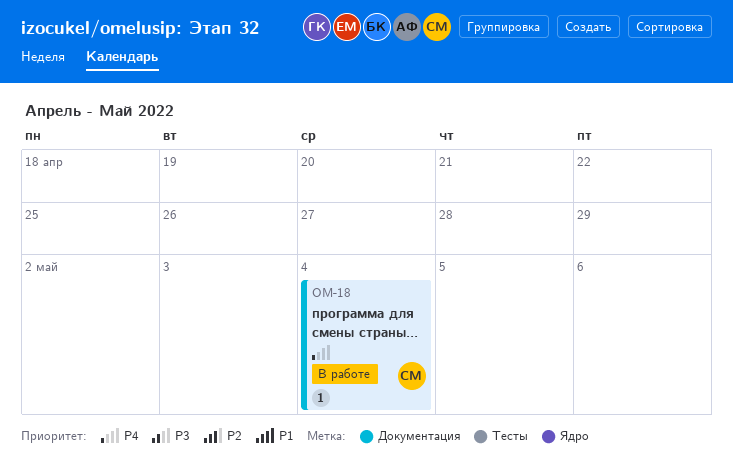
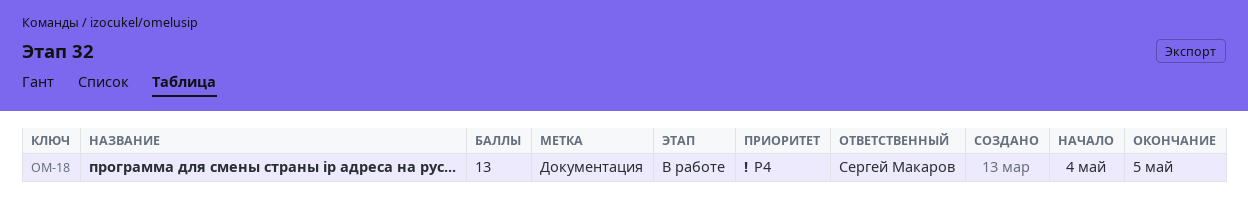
OM-18, estimate: 1 -> 13
OM-18, due: May 4 -> May 5

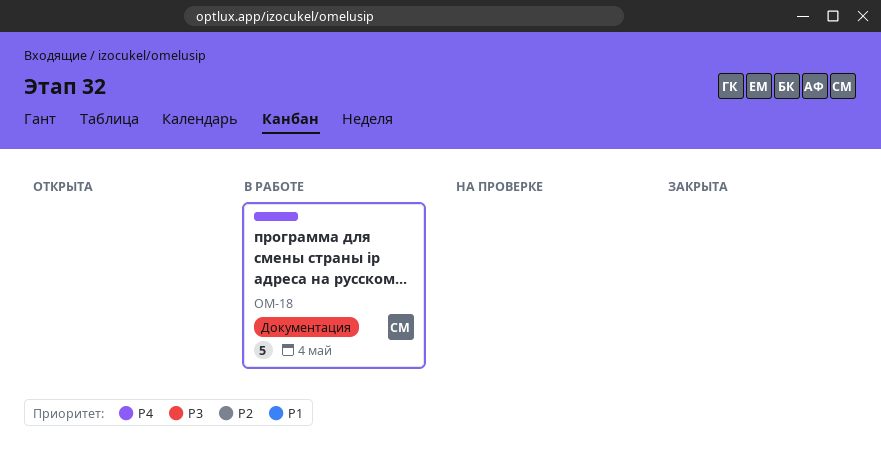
OM-18, estimate: 13 -> 5
OM-18, due: May 5 -> May 4

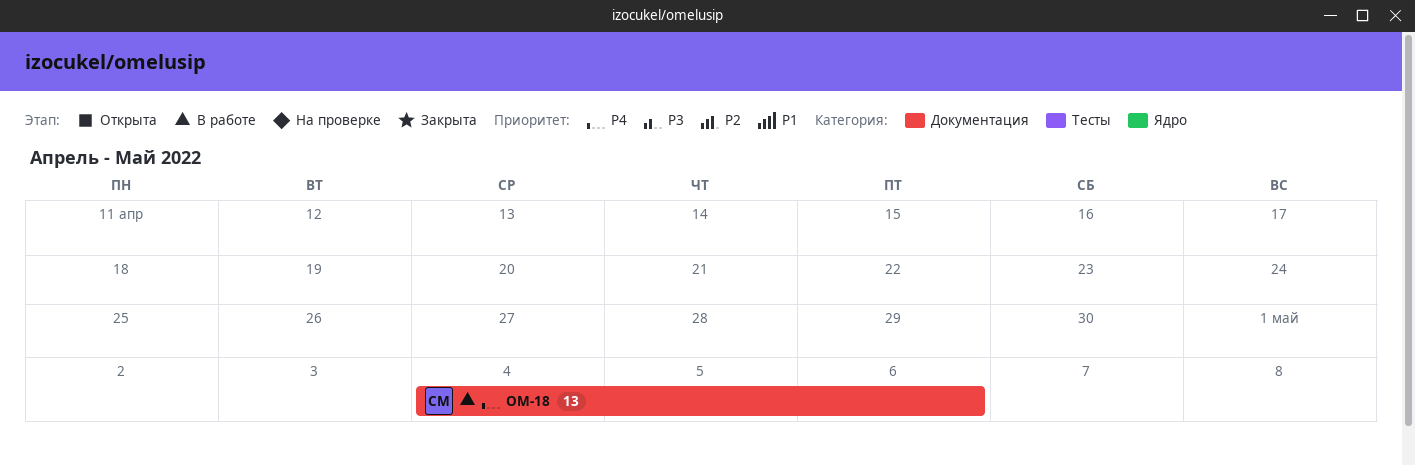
OM-18, estimate: 5 -> 13
OM-18, due: May 4 -> May 6

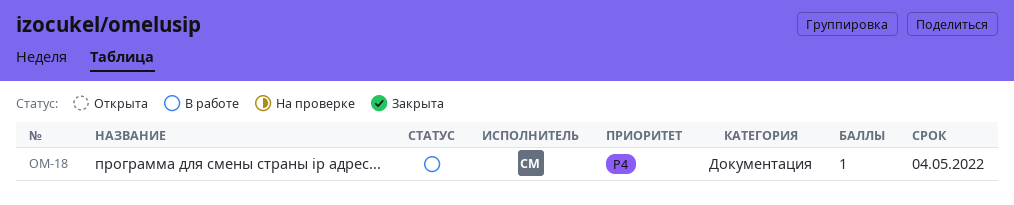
OM-18, estimate: 13 -> 1
OM-18, due: May 6 -> May 4

